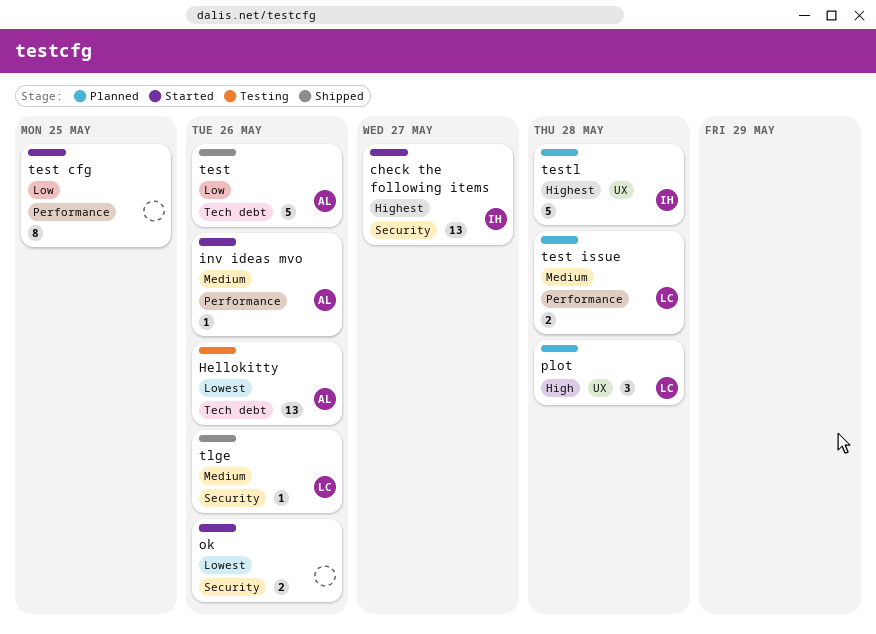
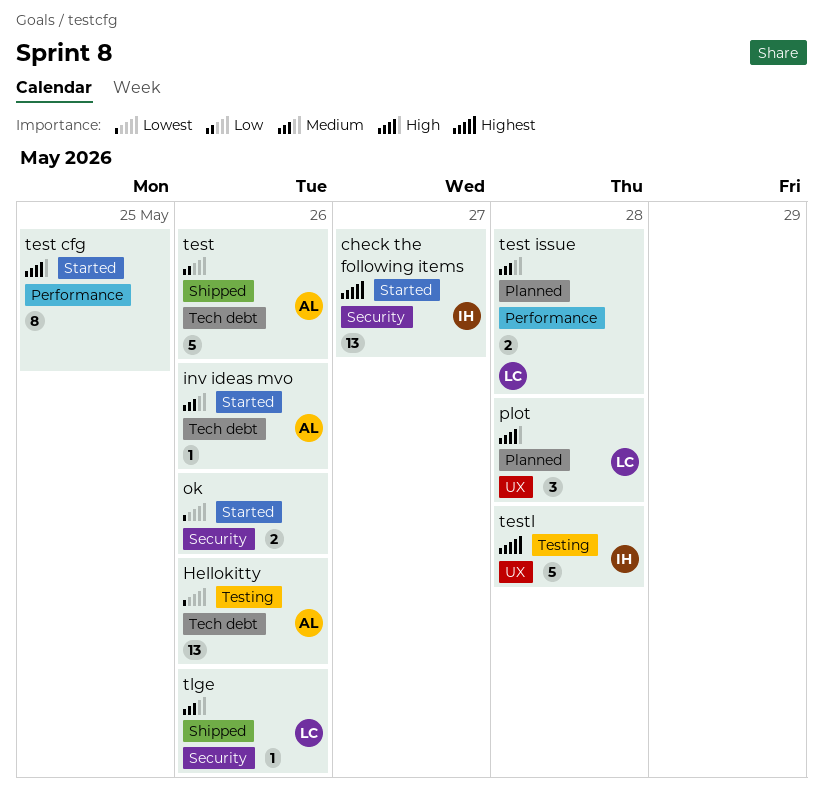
inv ideas mvo, label: Performance -> Tech debt
test cfg, priority: Low -> High
testl, status: Planned -> Testing

